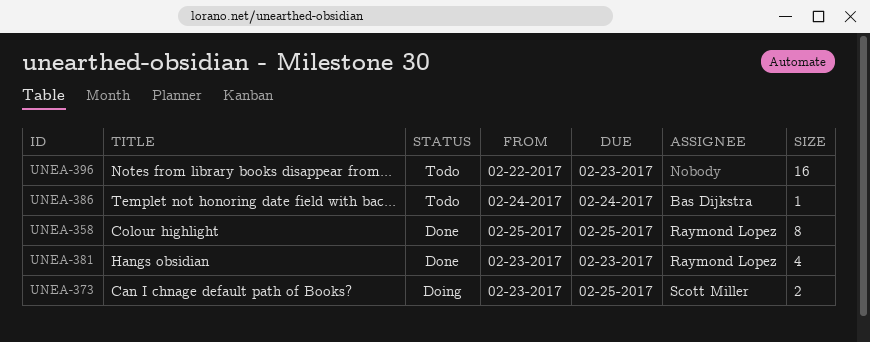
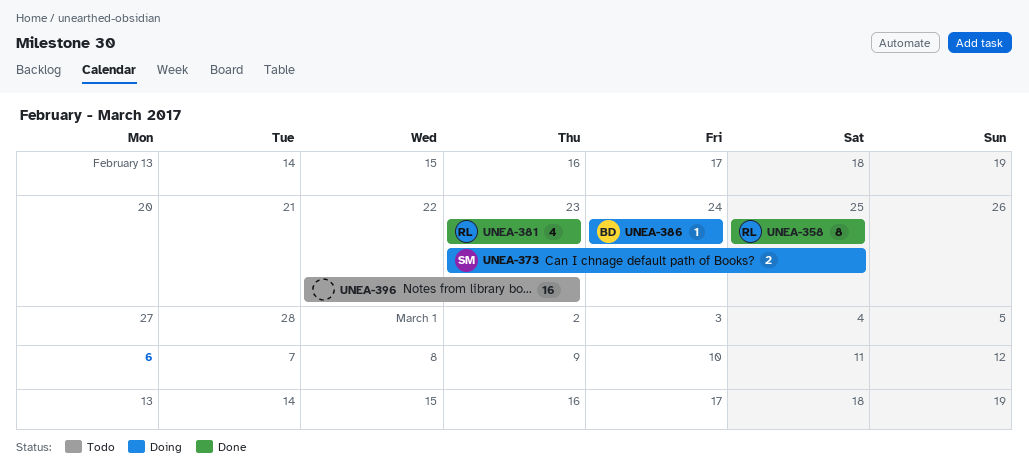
UNEA-386, status: Todo -> Doing

